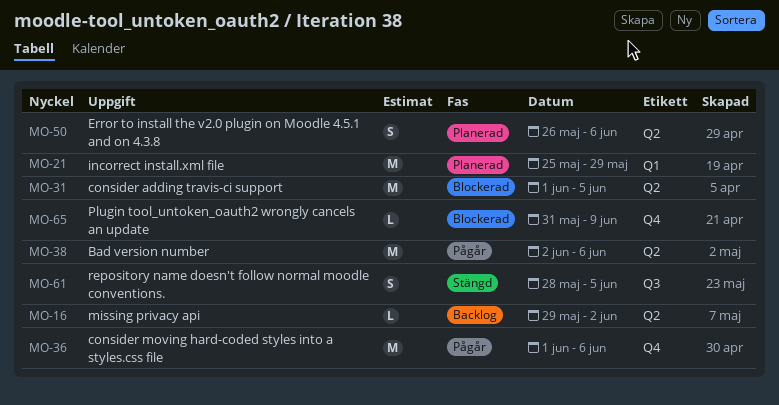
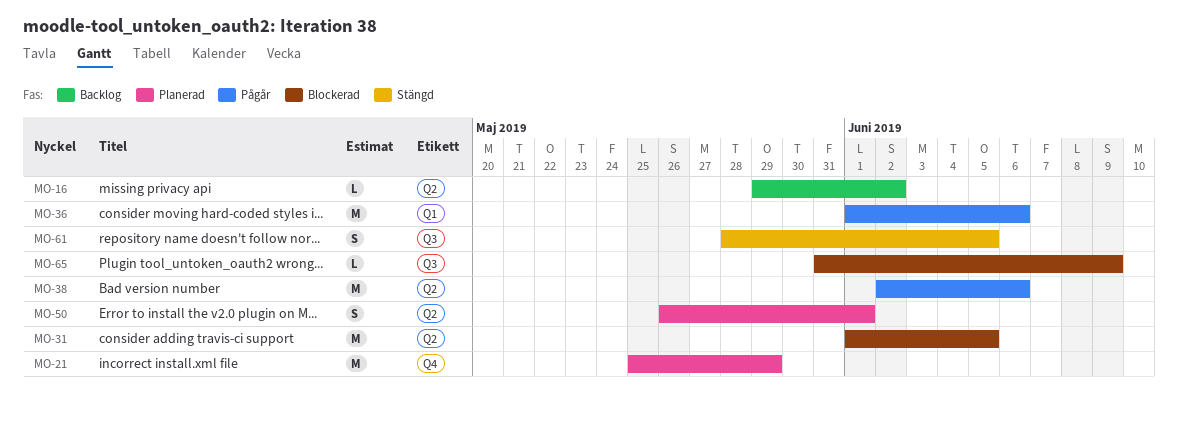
MO-21, label: Q1 -> Q4
MO-36, label: Q4 -> Q1
MO-50, due: Jun 6 -> Jun 1
MO-65, label: Q4 -> Q3

